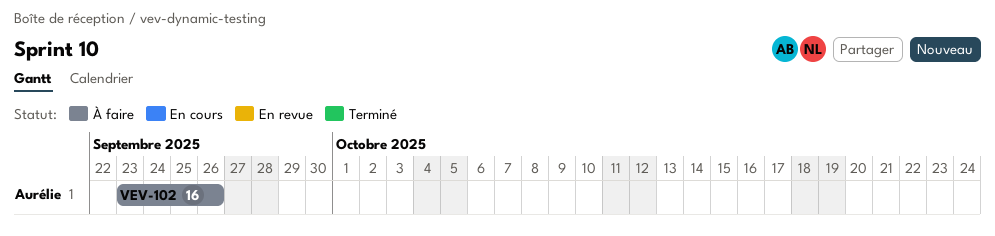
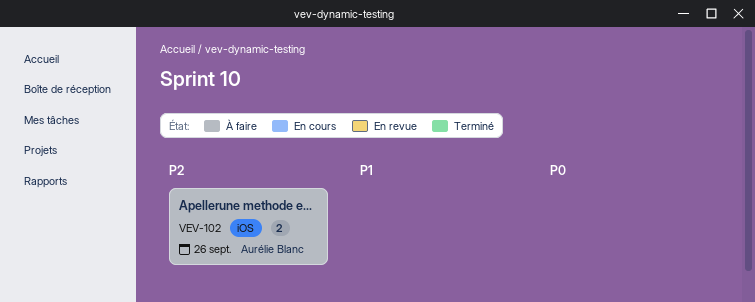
VEV-102, estimate: 16 -> 2

